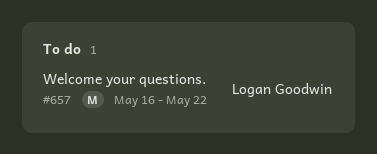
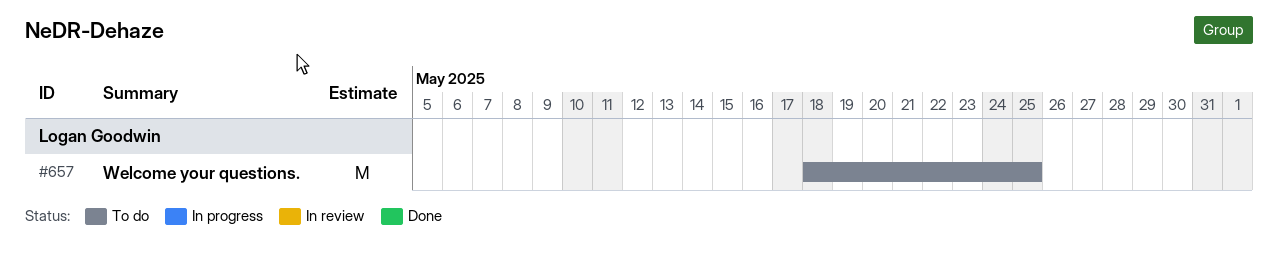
#657, start: May 16 -> May 18
#657, due: May 22 -> May 25

